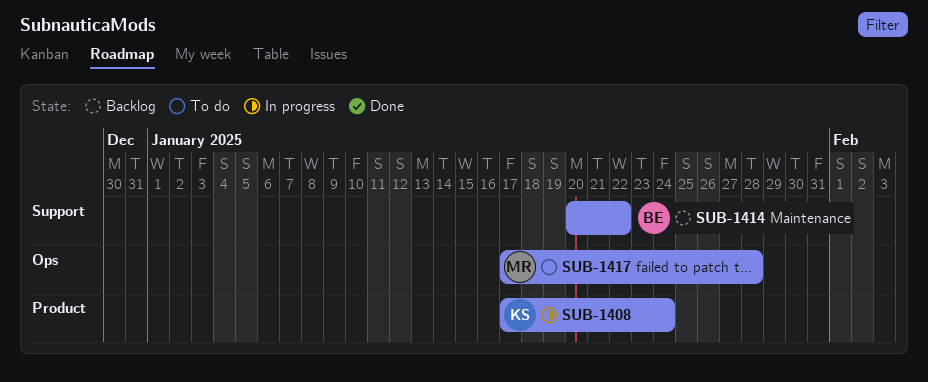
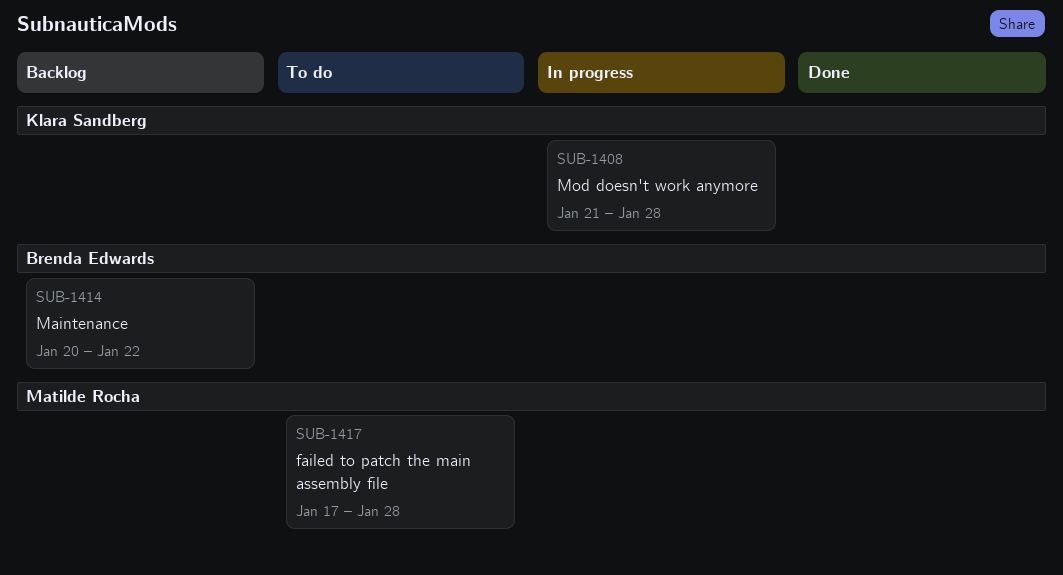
SUB-1408, start: Jan 17 -> Jan 21
SUB-1408, due: Jan 24 -> Jan 28

